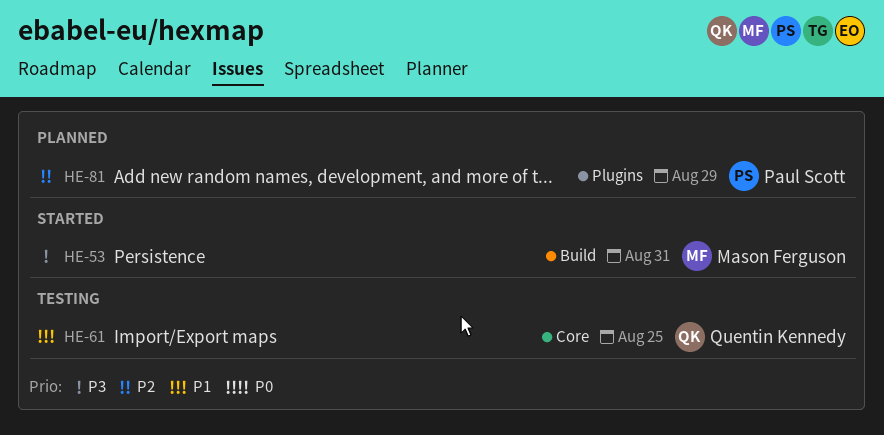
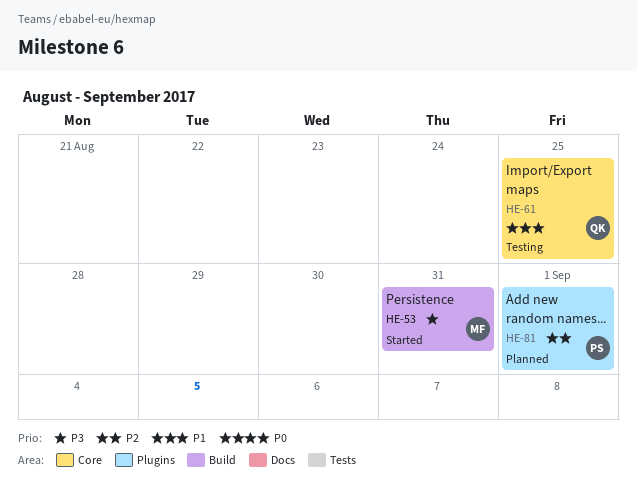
HE-81, due: Aug 29 -> Sep 1

